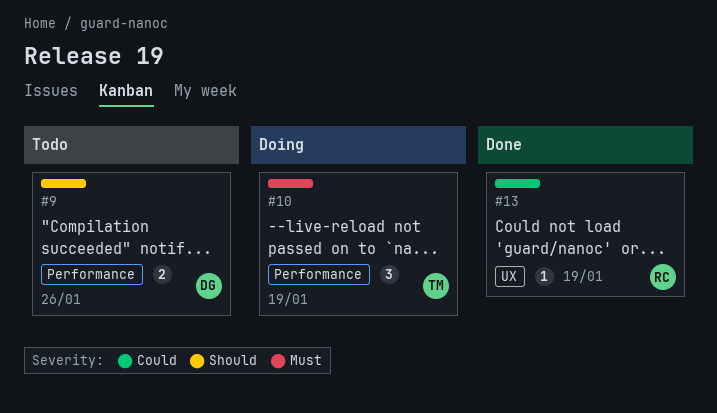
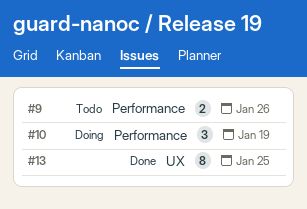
#13, estimate: 1 -> 8
#13, due: Jan 19 -> Jan 25

